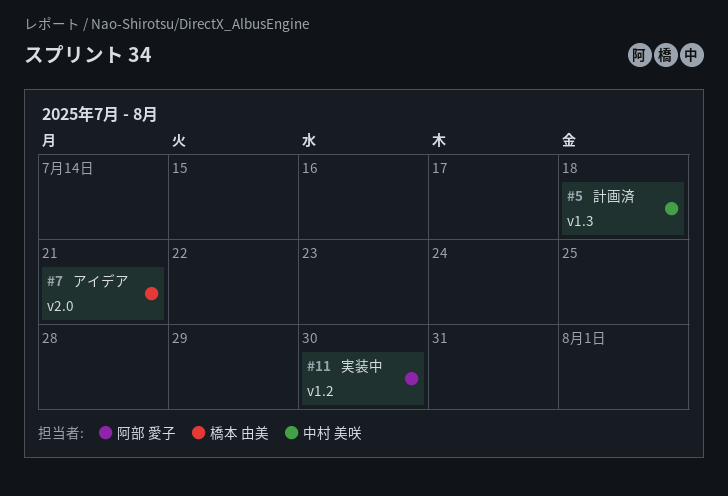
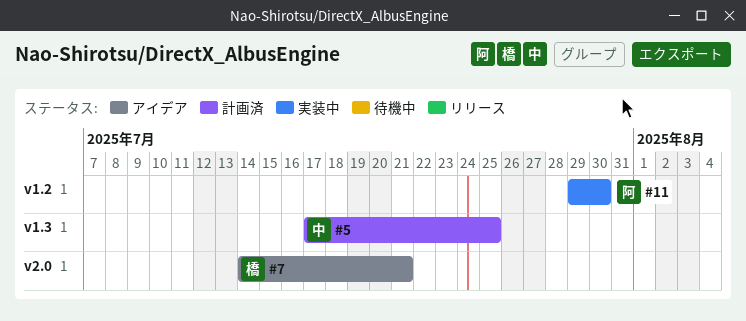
#5, due: Jul 18 -> Jul 25

